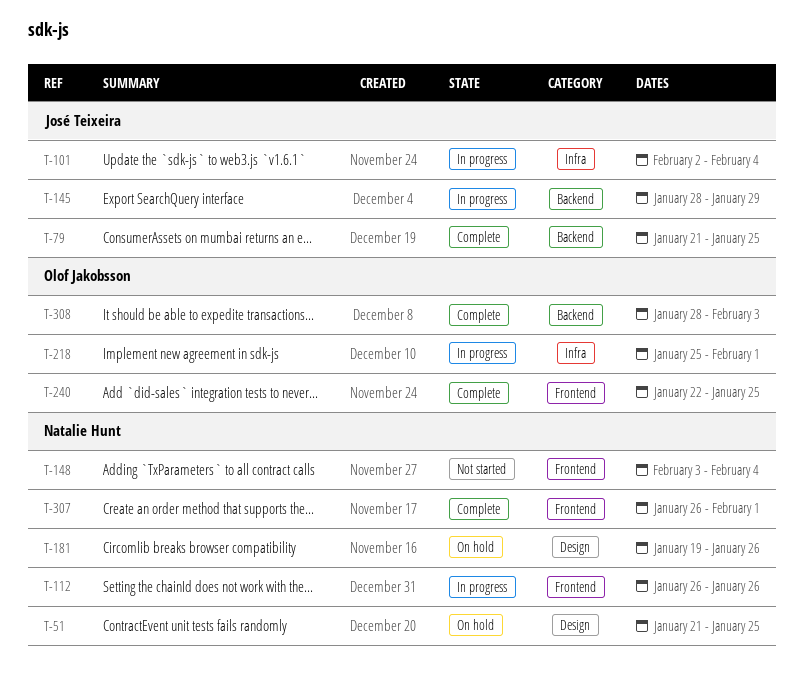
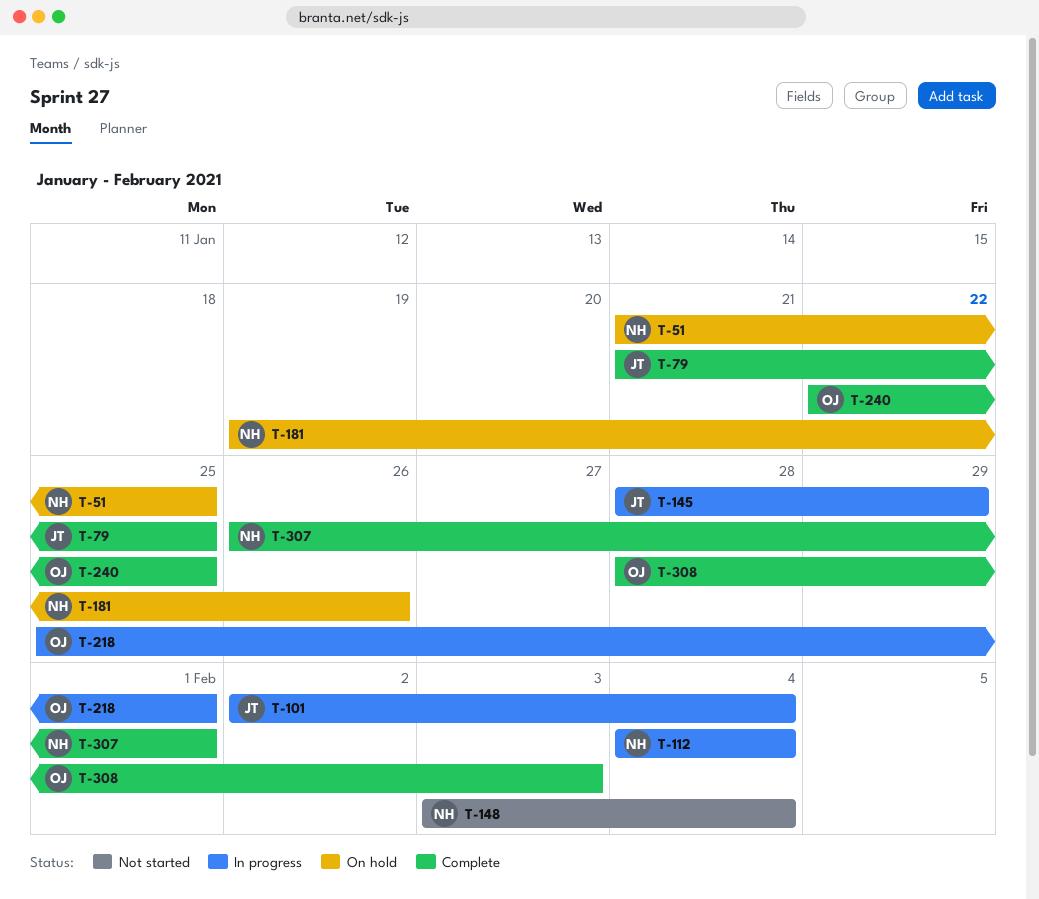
T-112, start: Jan 26 -> Feb 4
T-112, due: Jan 26 -> Feb 4

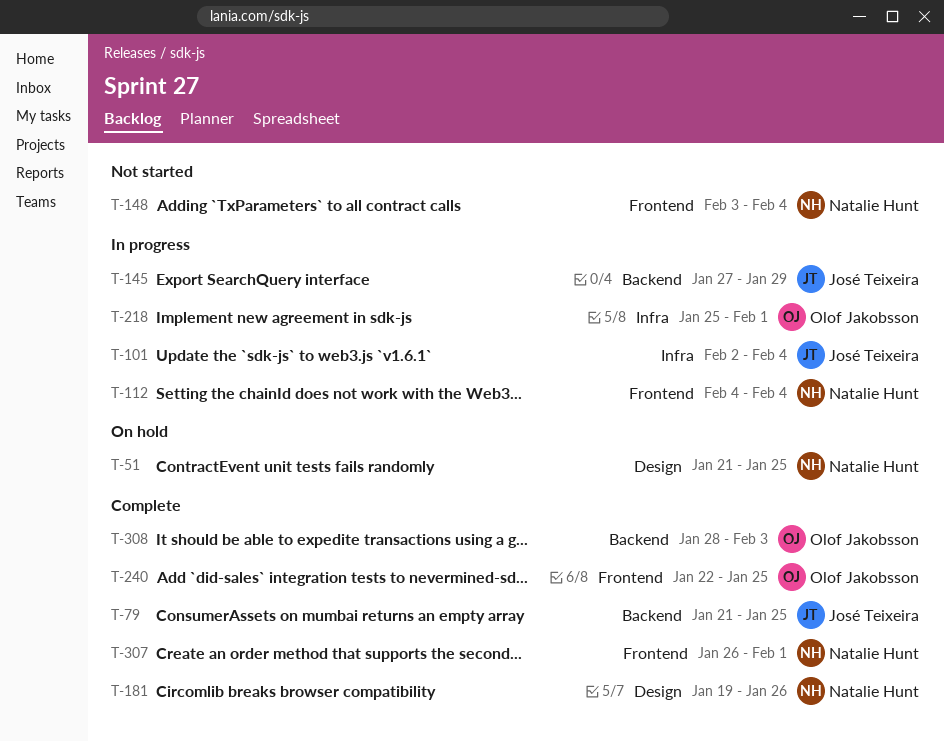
T-145, start: Jan 28 -> Jan 27
T-181, status: On hold -> Complete

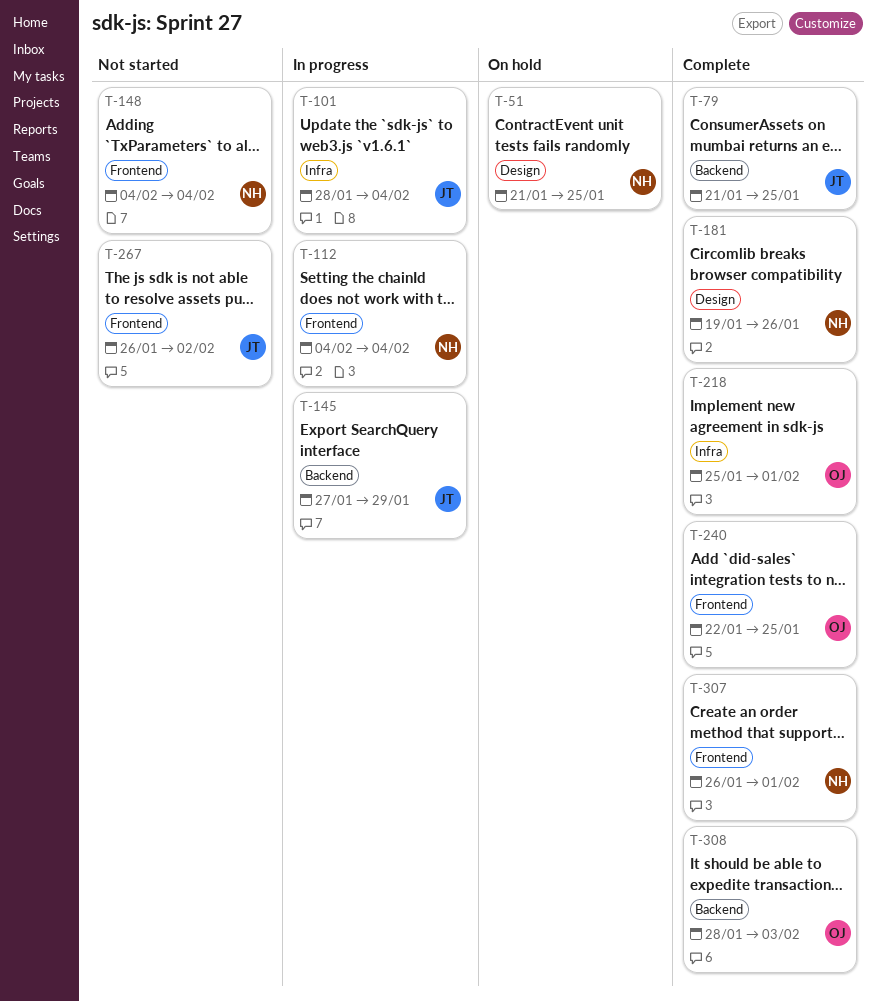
T-101, start: Feb 2 -> Jan 28
T-148, start: Feb 3 -> Feb 4
T-218, status: In progress -> Complete
T-267: none -> present

